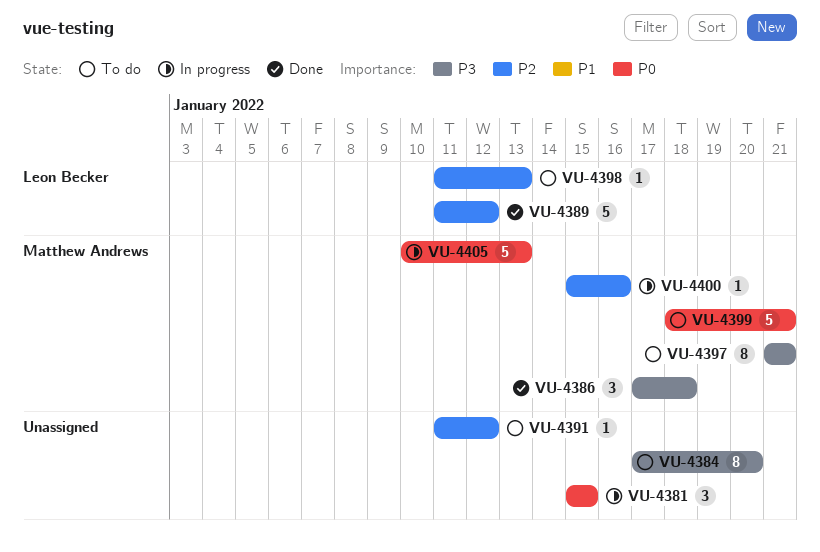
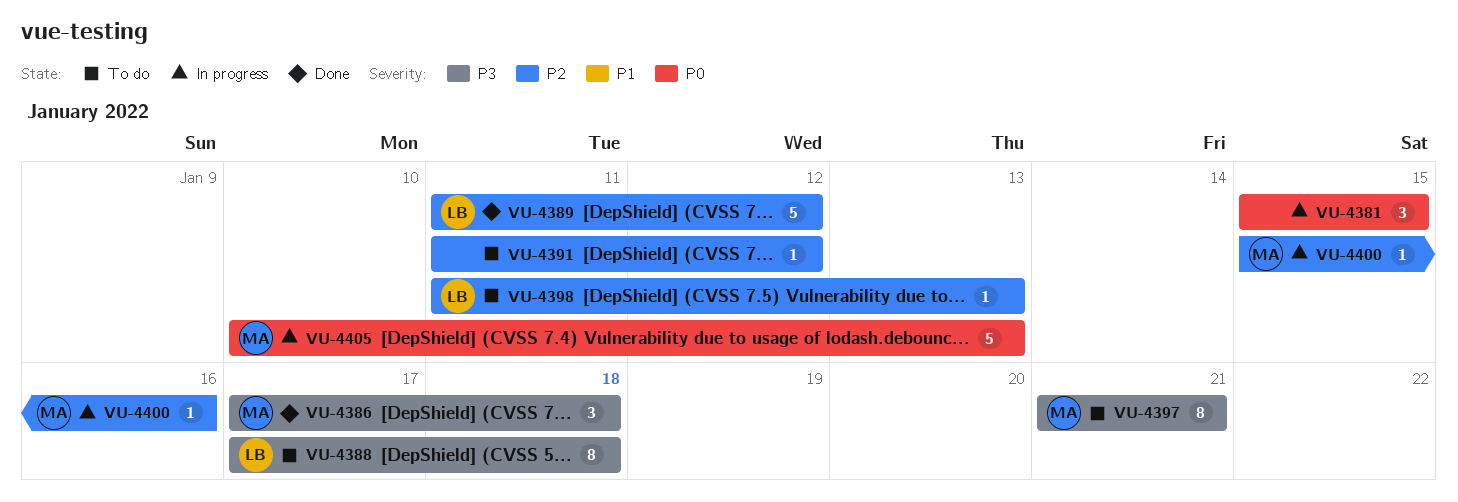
VU-4384: present -> none
VU-4388: none -> present
VU-4399: present -> none

